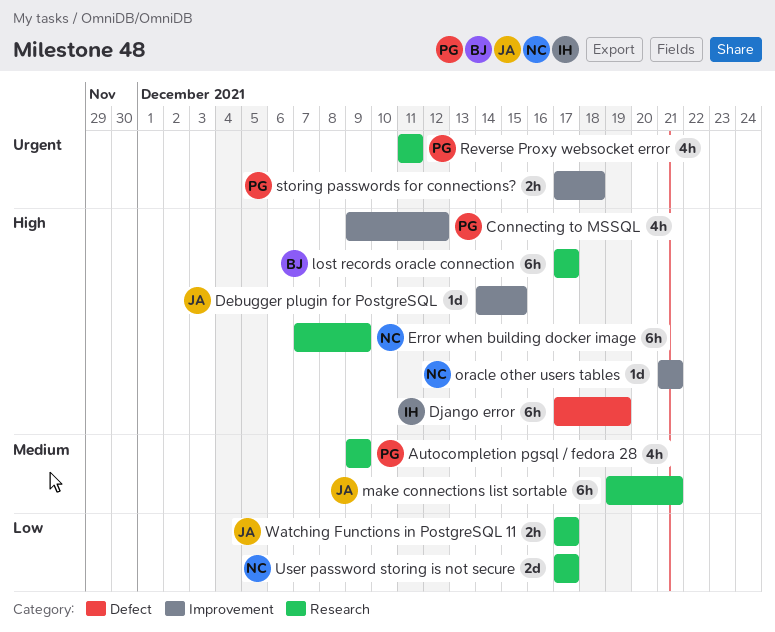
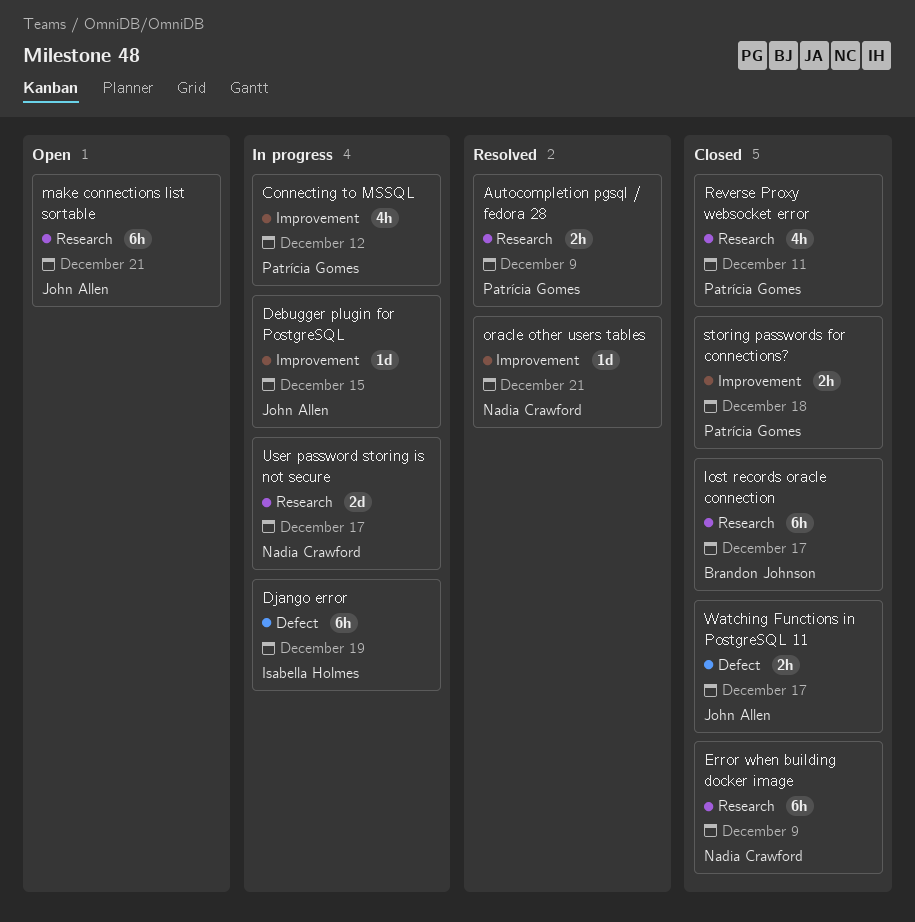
Autocompletion pgsql / fedora 28, estimate: 4h -> 2h
Watching Functions in PostgreSQL 11, label: Research -> Defect

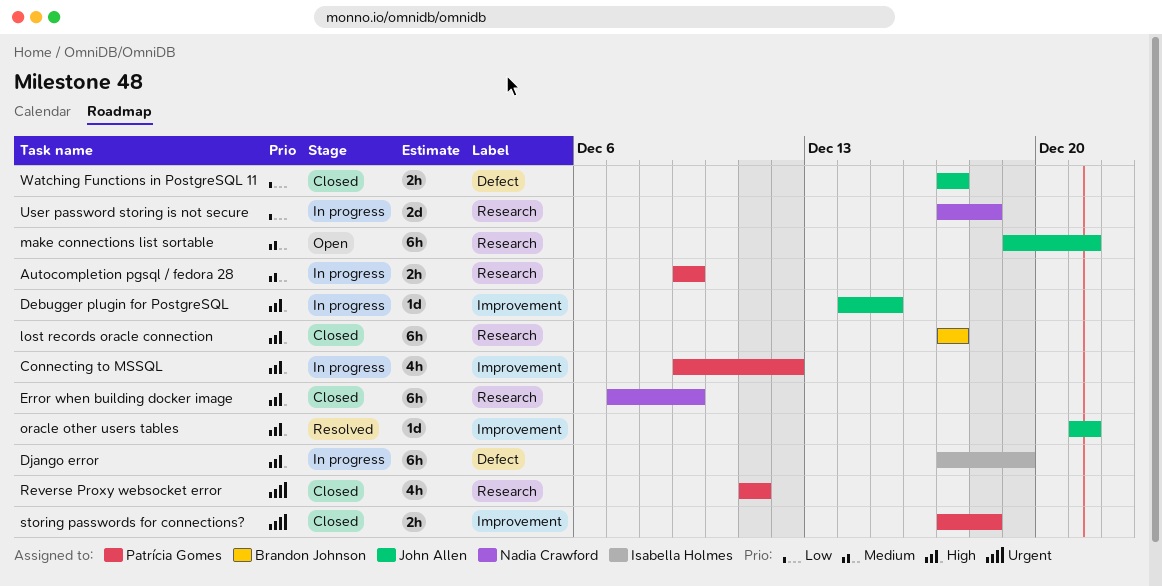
Autocompletion pgsql / fedora 28, status: Resolved -> In progress
oracle other users tables, owner: Nadia Crawford -> John Allen
User password storing is not secure, due: Dec 17 -> Dec 18

